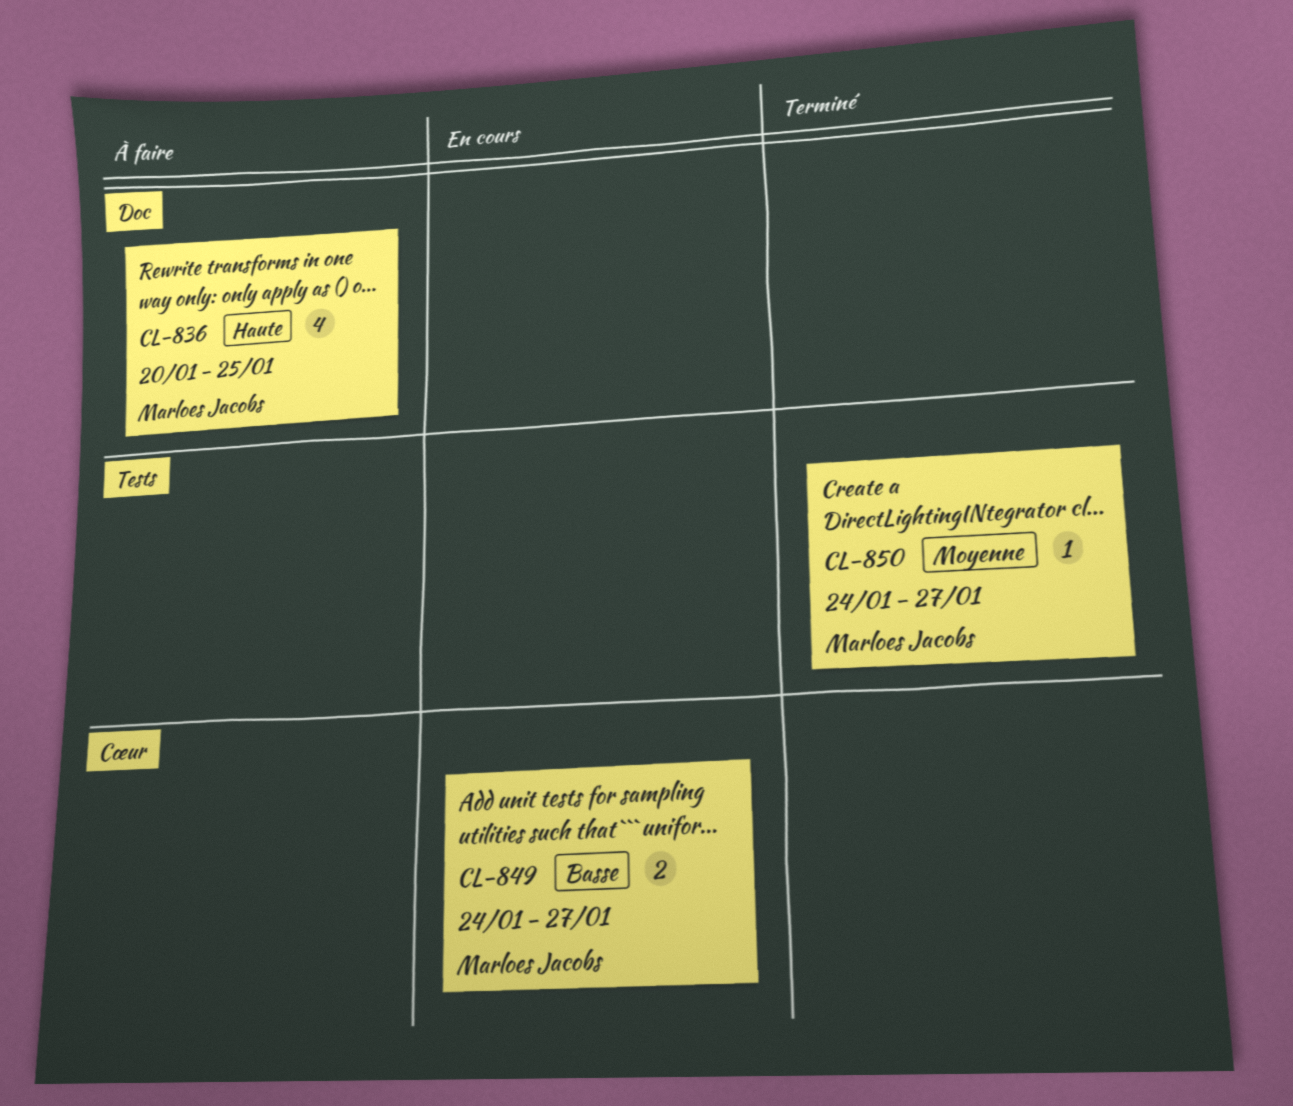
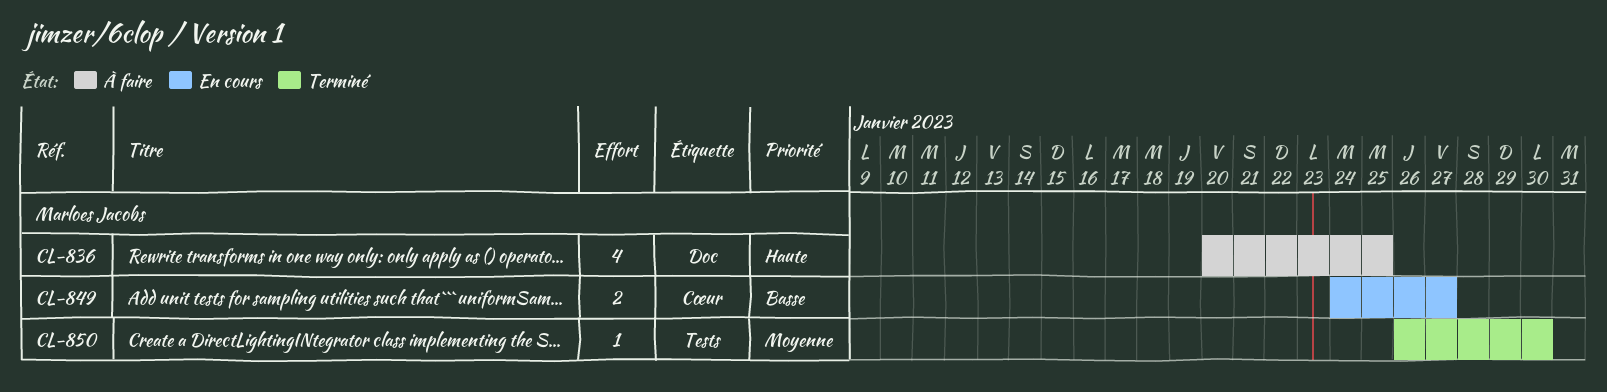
CL-850, start: Jan 24 -> Jan 26
CL-850, due: Jan 27 -> Jan 30

